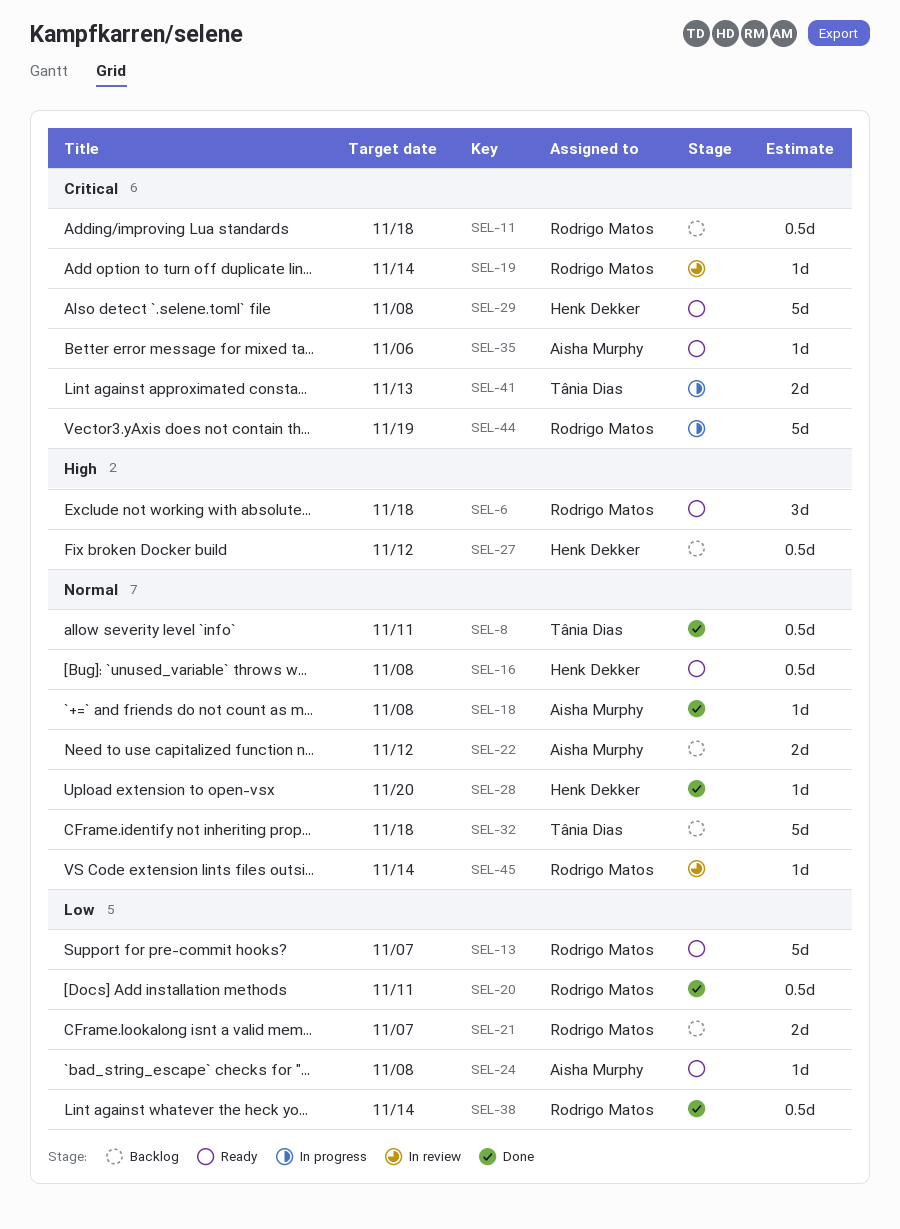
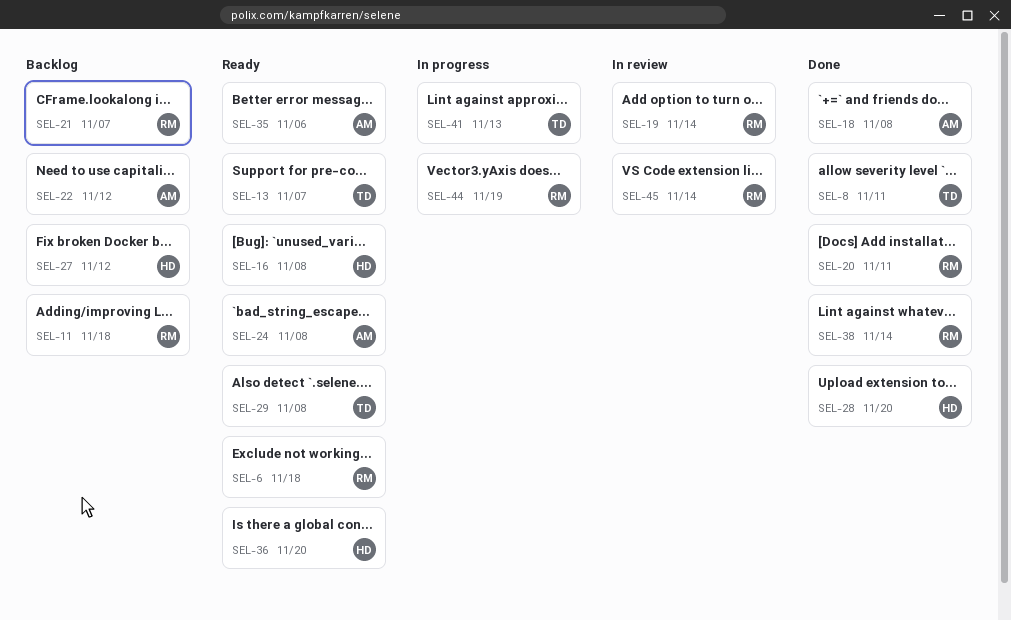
SEL-13, owner: Rodrigo Matos -> Tânia Dias
SEL-29, owner: Henk Dekker -> Tânia Dias
SEL-32: present -> none
SEL-36: none -> present

